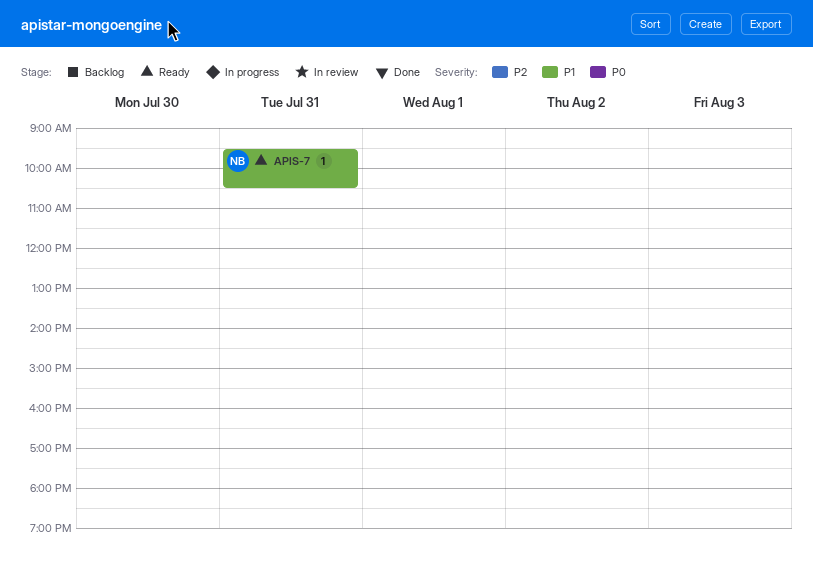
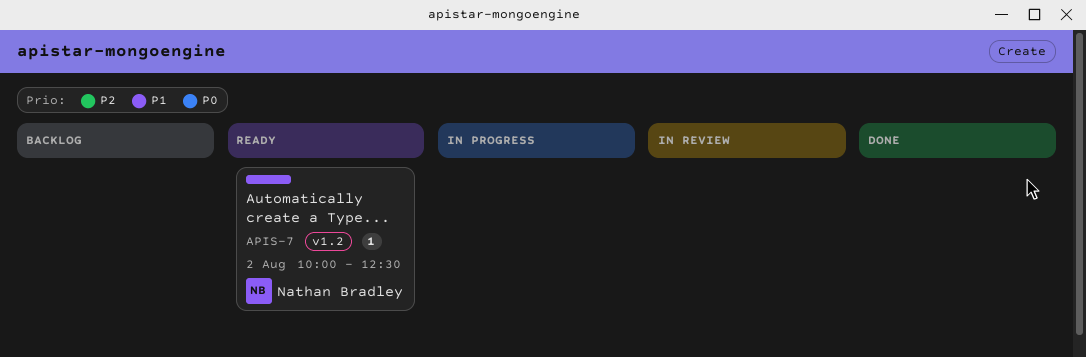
APIS-7, day: Jul 31 -> Aug 2
APIS-7, begins: 09:30 -> 10:00
APIS-7, ends: 10:30 -> 12:30

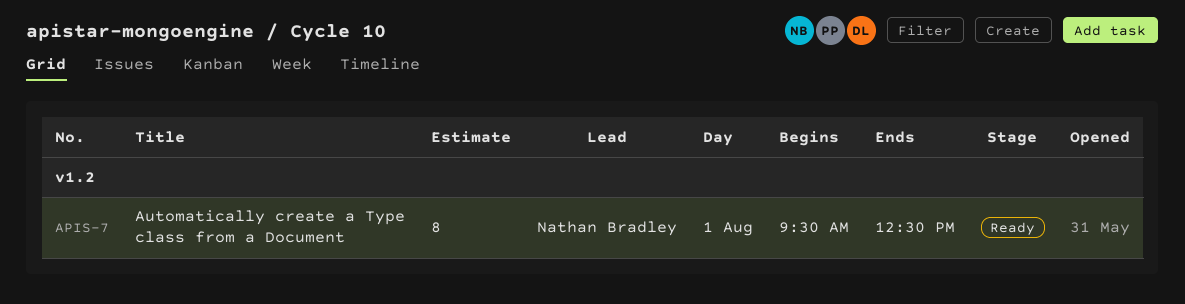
APIS-7, estimate: 1 -> 8
APIS-7, day: Aug 2 -> Aug 1
APIS-7, begins: 10:00 -> 09:30

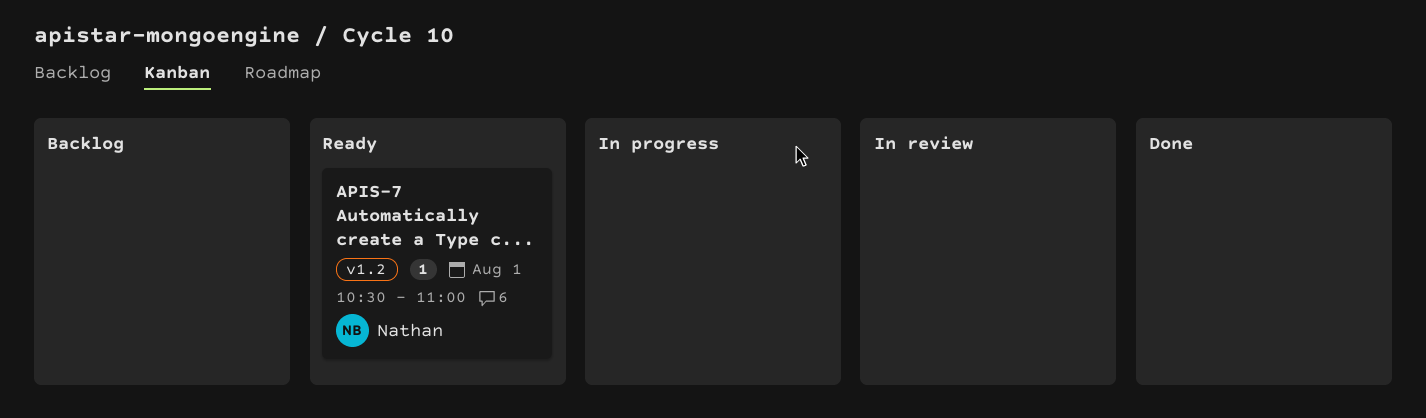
APIS-7, estimate: 8 -> 1
APIS-7, begins: 09:30 -> 10:30
APIS-7, ends: 12:30 -> 11:00

